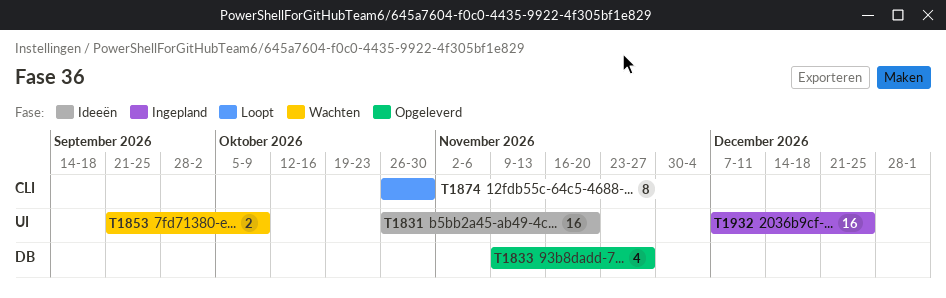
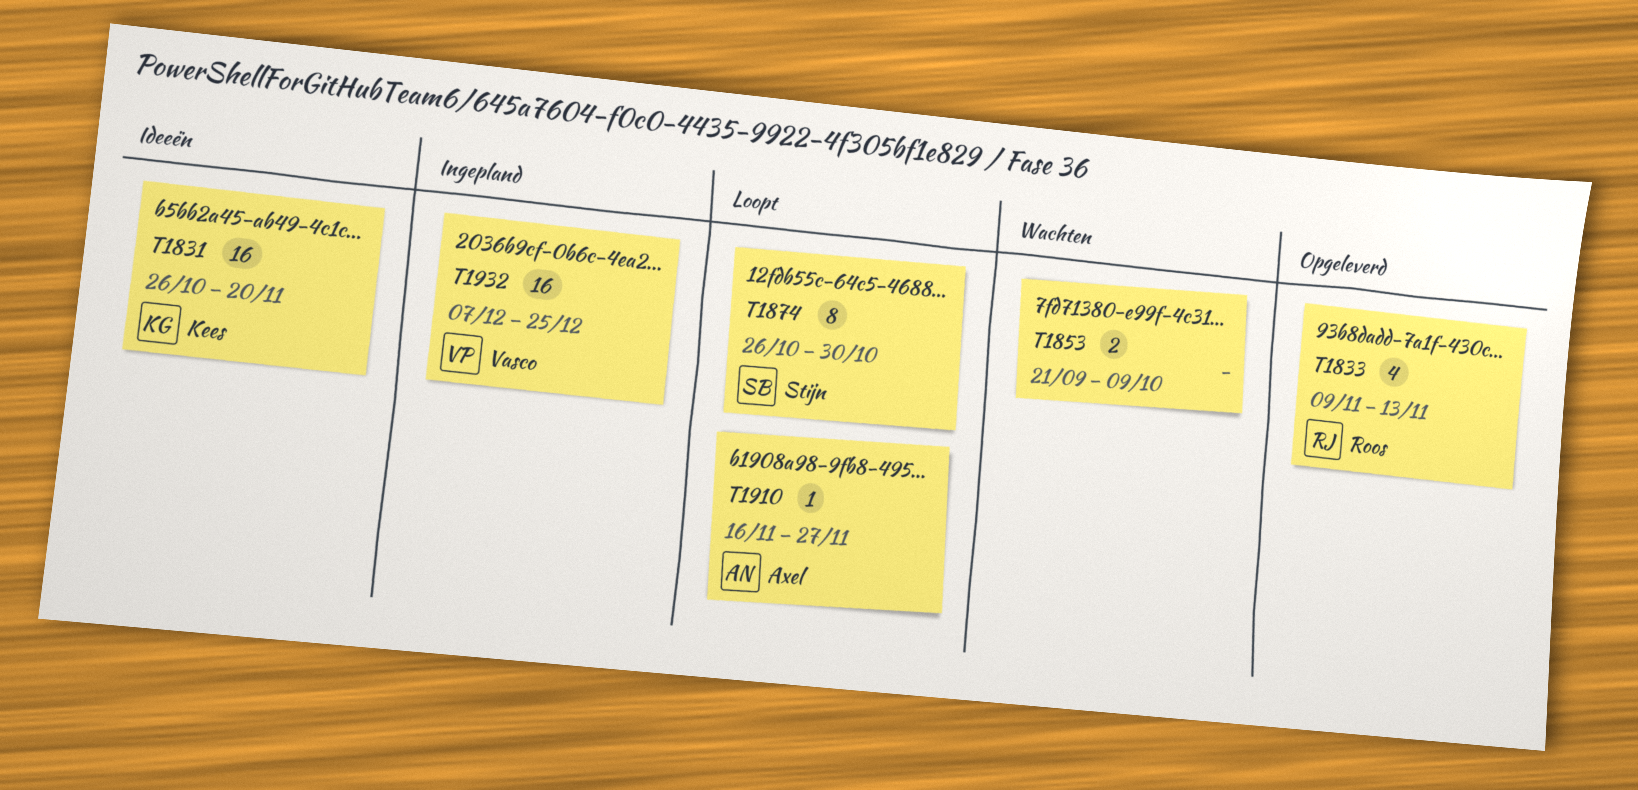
T1833, due: Nov 27 -> Nov 13
T1910: none -> present

